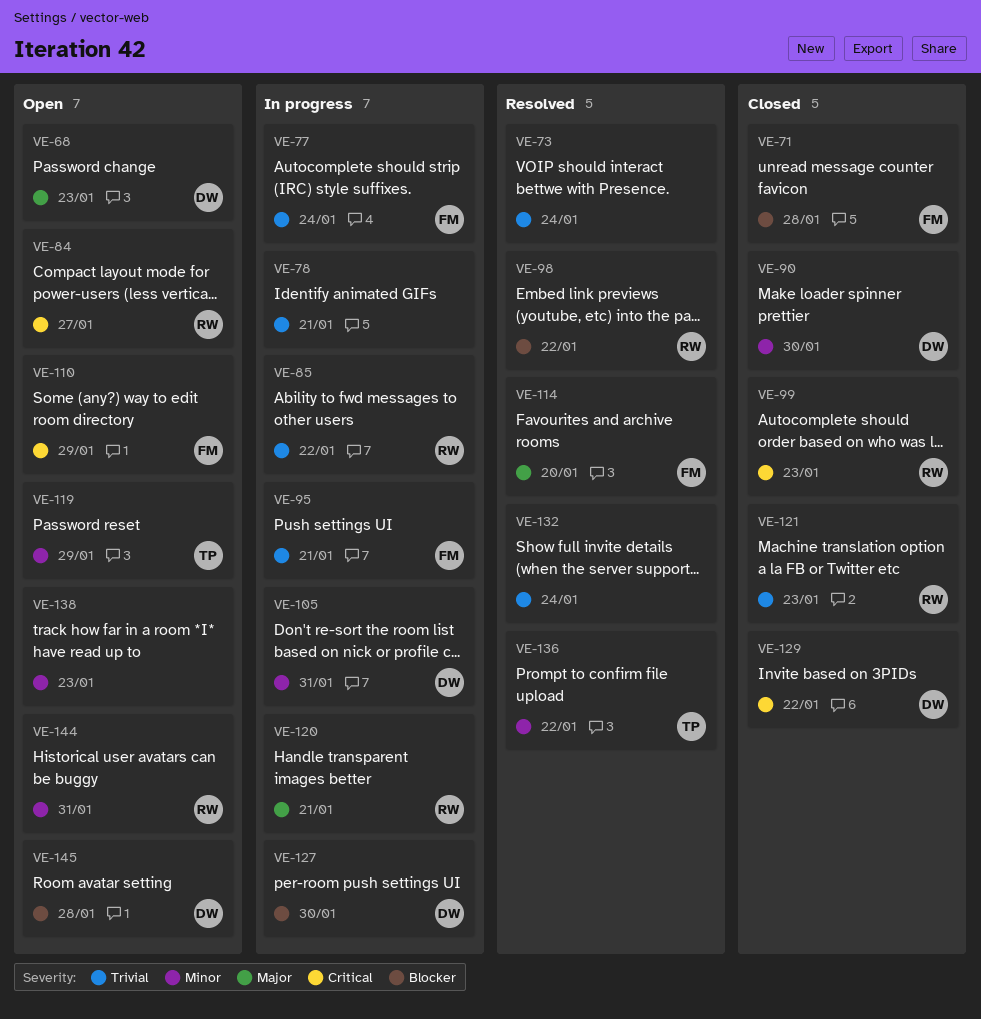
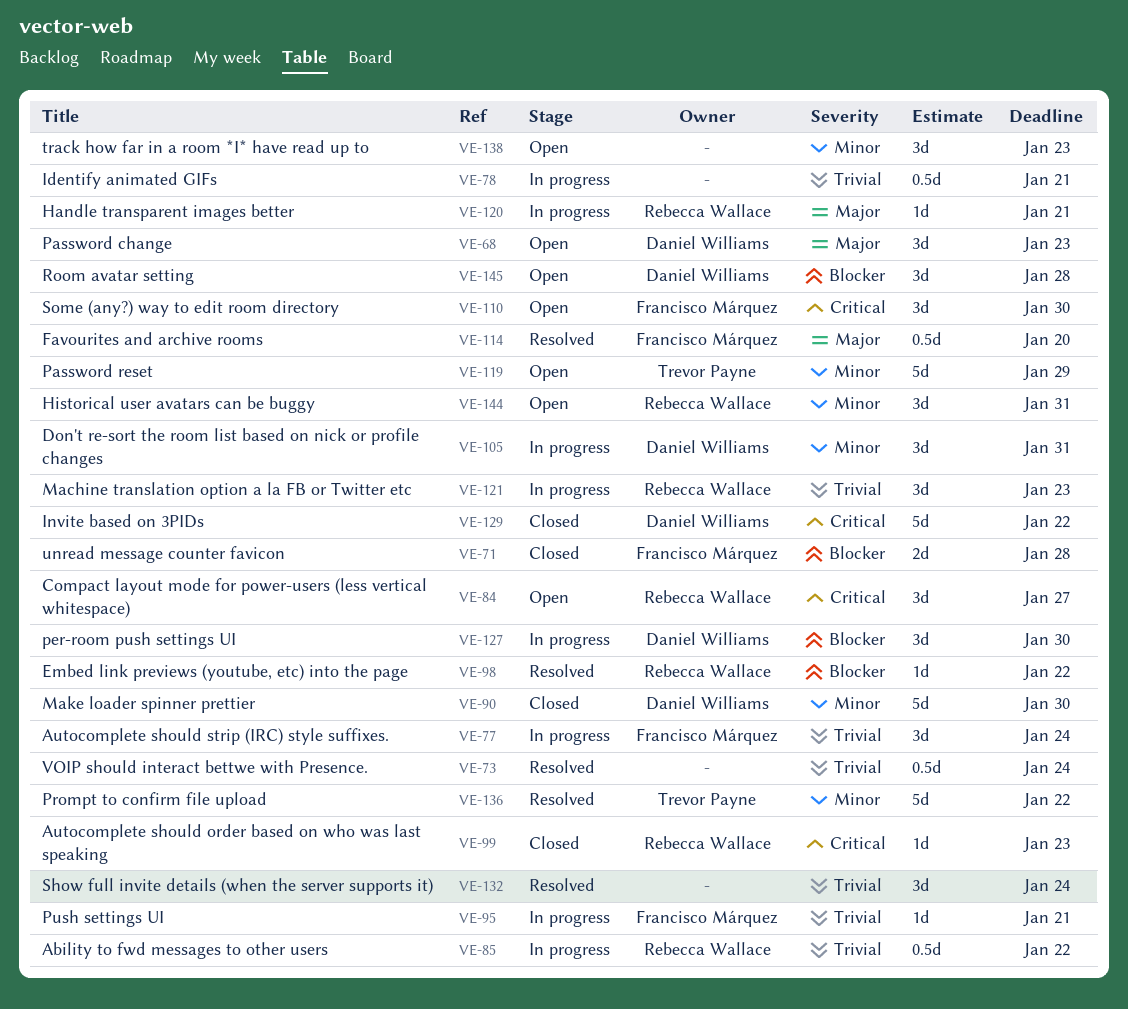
VE-110, due: Jan 29 -> Jan 30
VE-121, status: Closed -> In progress

